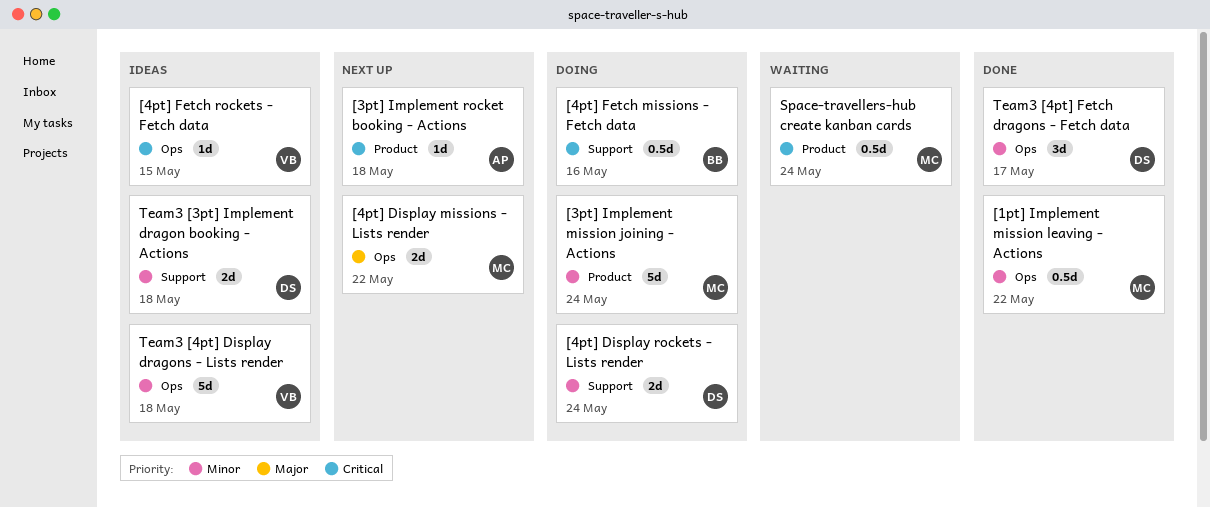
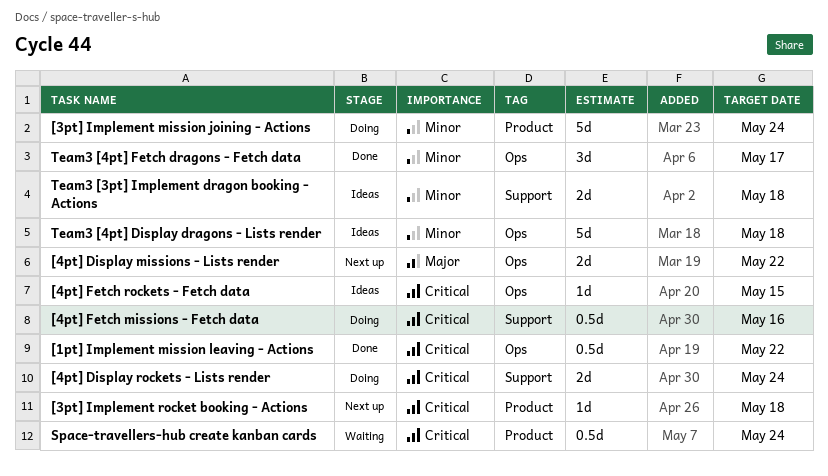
[1pt] Implement mission leaving - Actions, priority: Minor -> Critical
[4pt] Display rockets - Lists render, priority: Minor -> Critical

